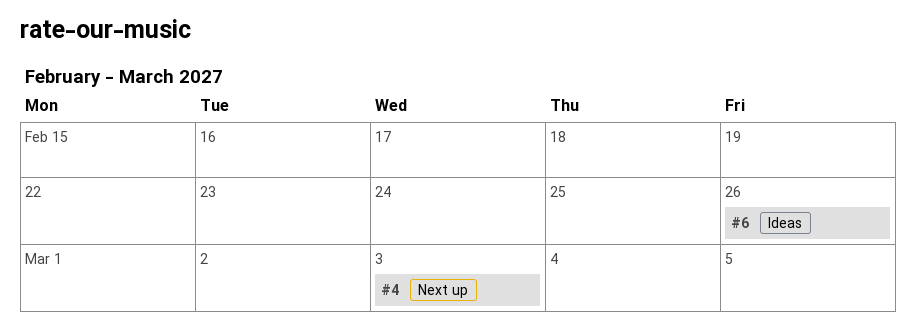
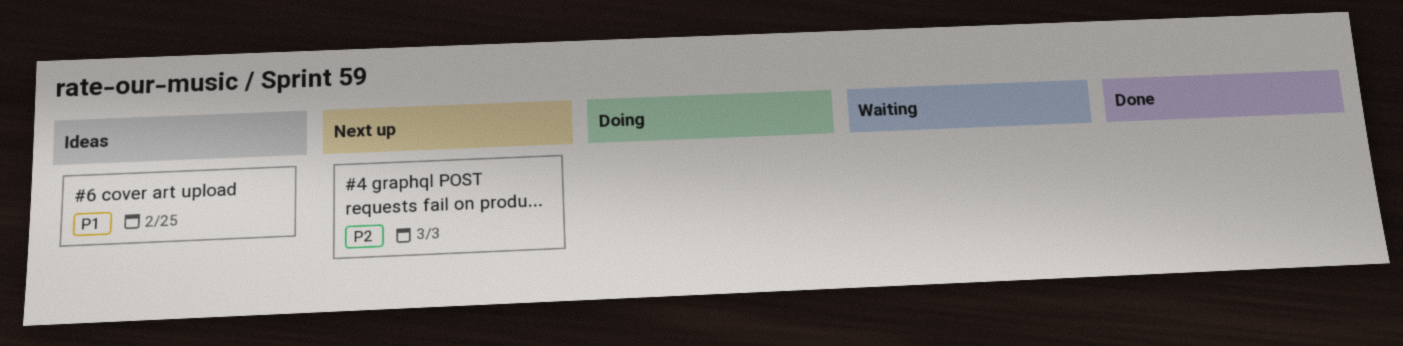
#6, due: Feb 26 -> Feb 25

